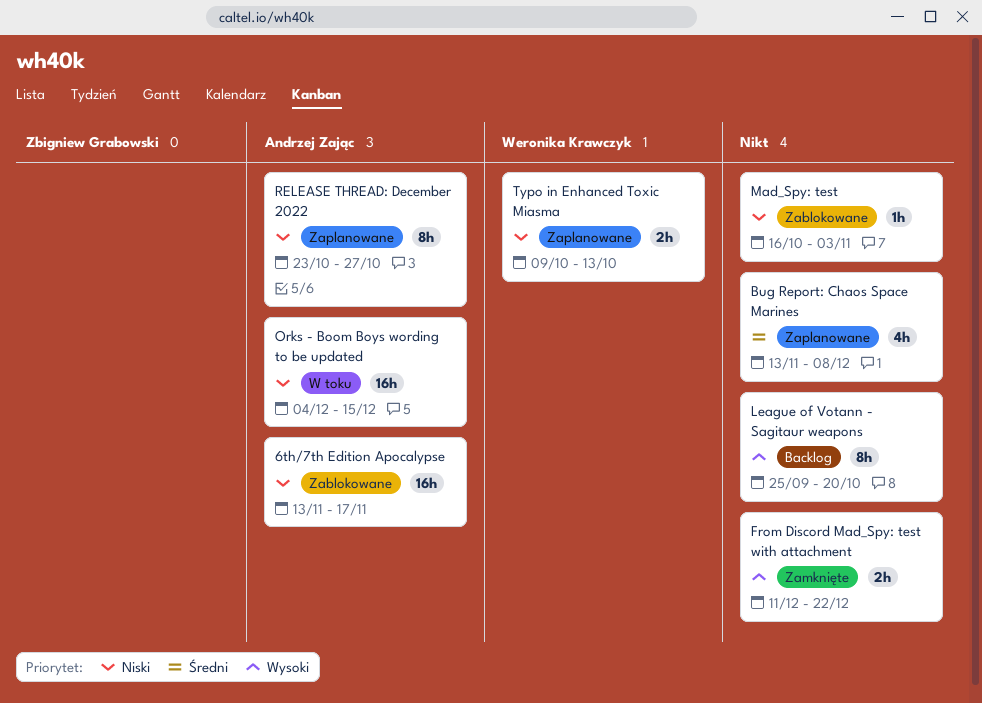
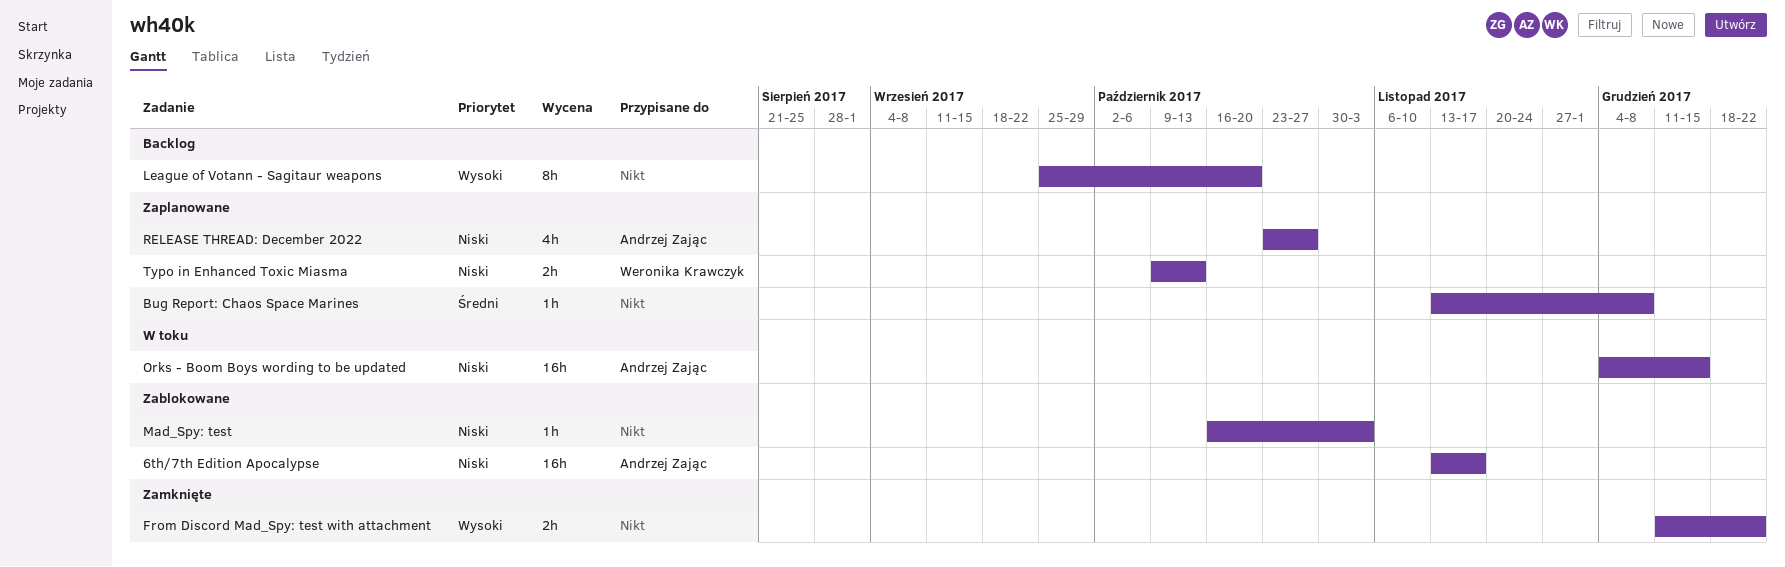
Bug Report: Chaos Space Marines, estimate: 4h -> 1h
RELEASE THREAD: December 2022, estimate: 8h -> 4h

